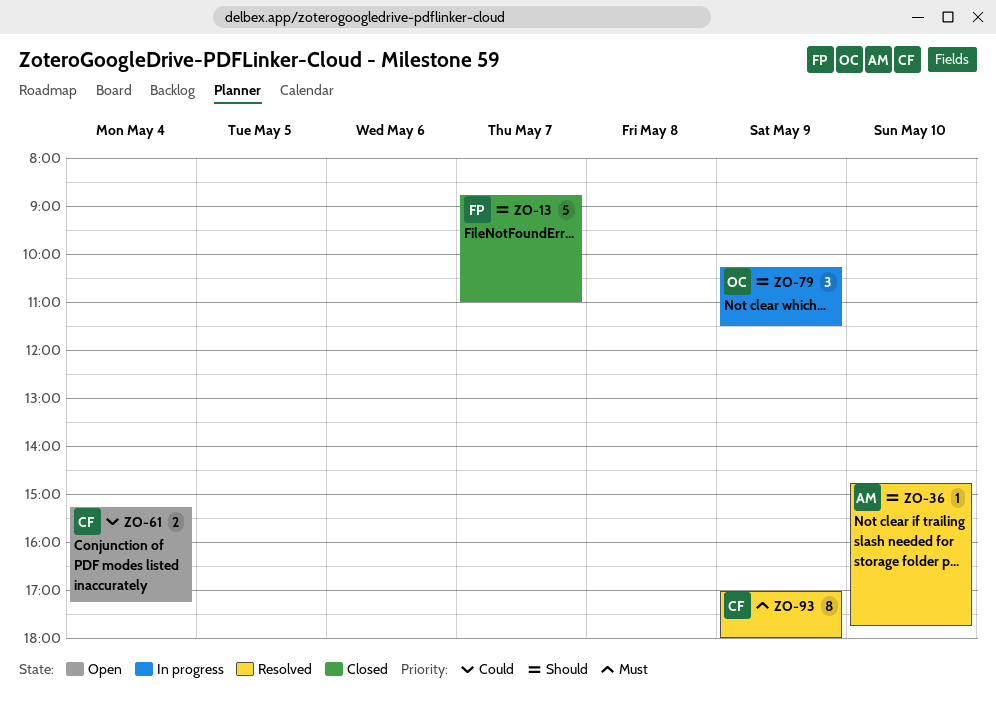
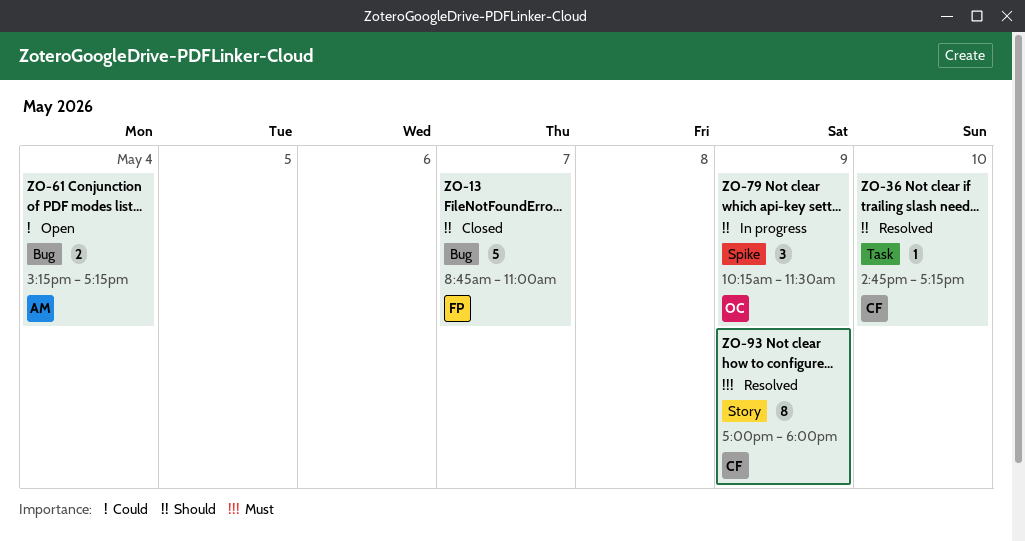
ZO-36, owner: AM -> CF
ZO-36, ends: 17:45 -> 17:15
ZO-61, owner: CF -> AM

